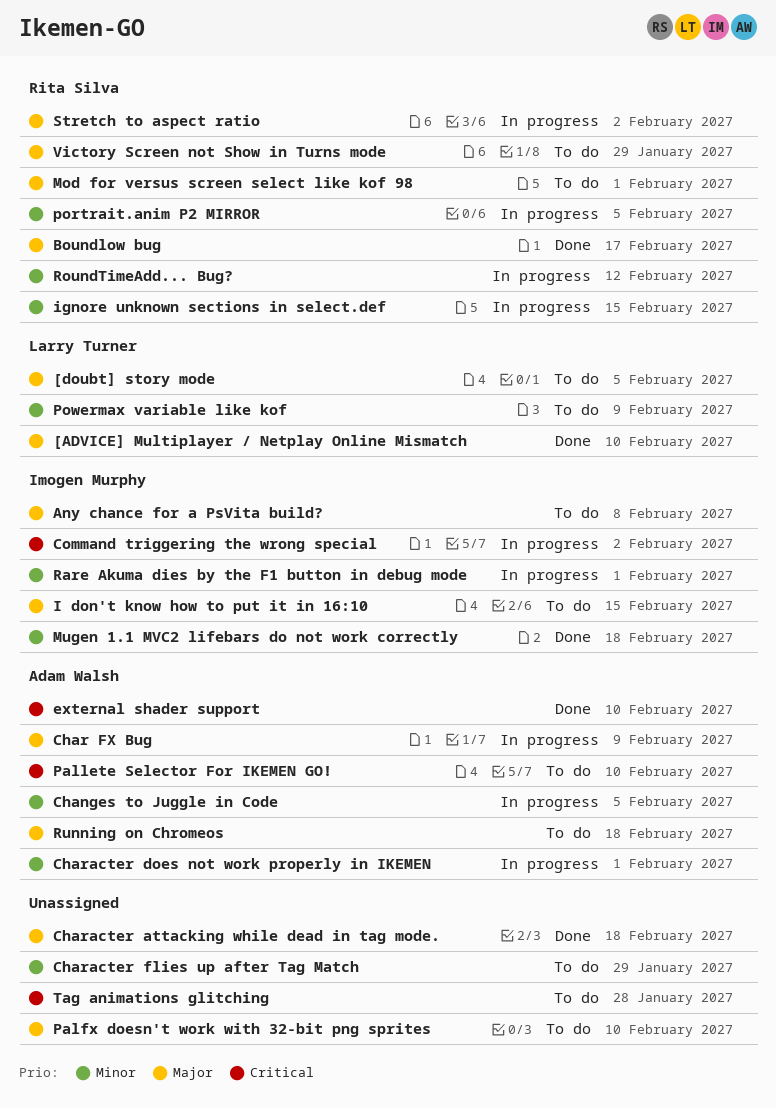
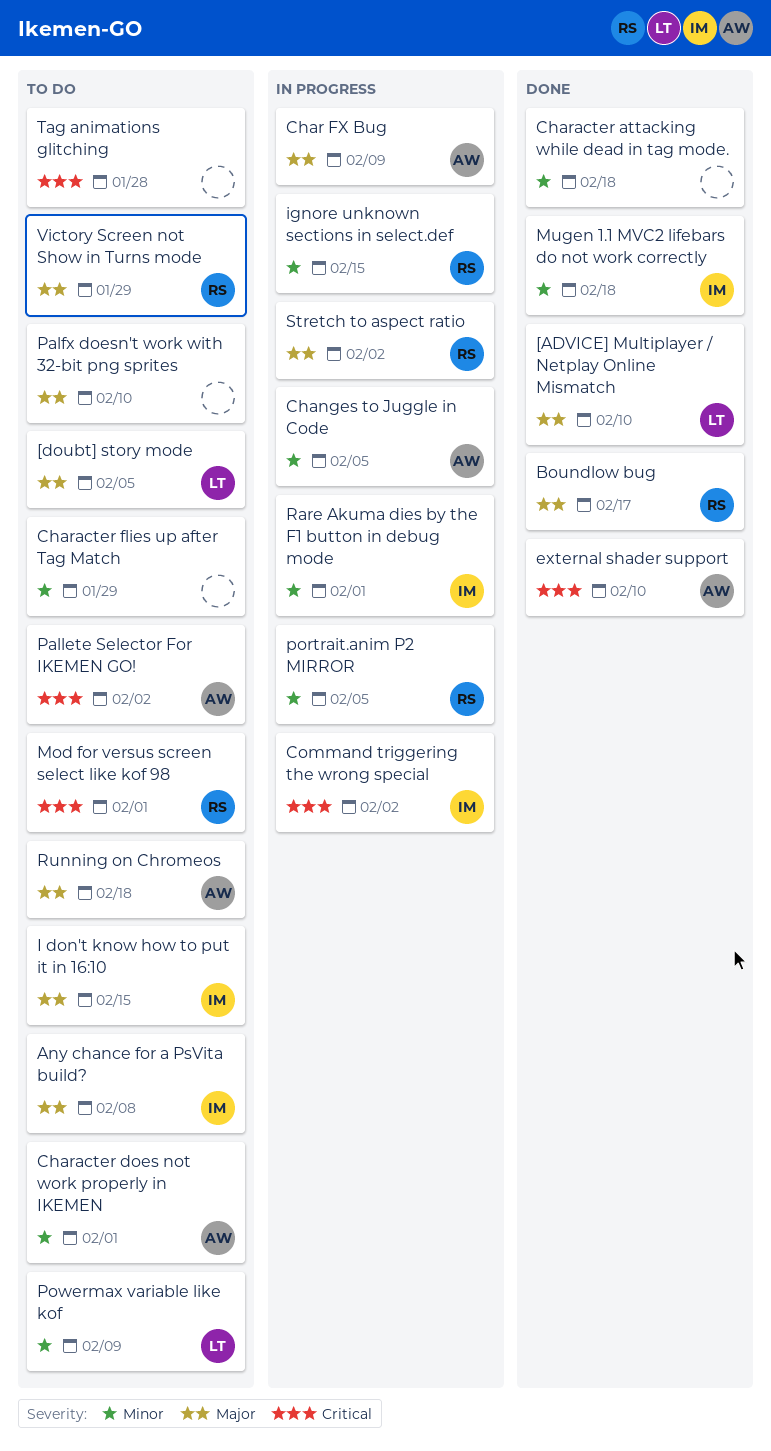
Character attacking while dead in tag mode., priority: Major -> Minor
Character does not work properly in IKEMEN, status: In progress -> To do
Mod for versus screen select like kof 98, priority: Major -> Critical
Pallete Selector For IKEMEN GO!, due: Feb 10 -> Feb 2
RoundTimeAdd... Bug?: present -> none

